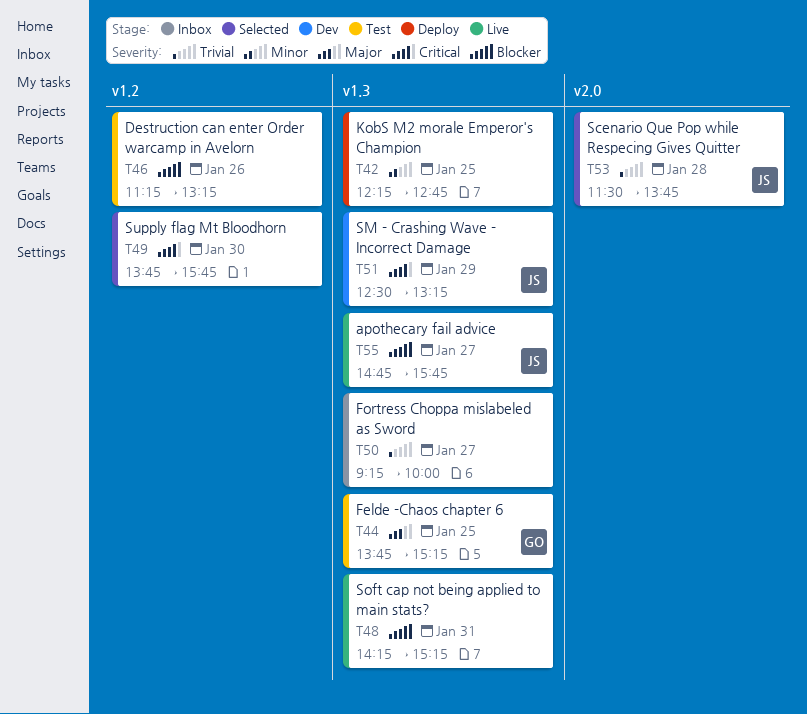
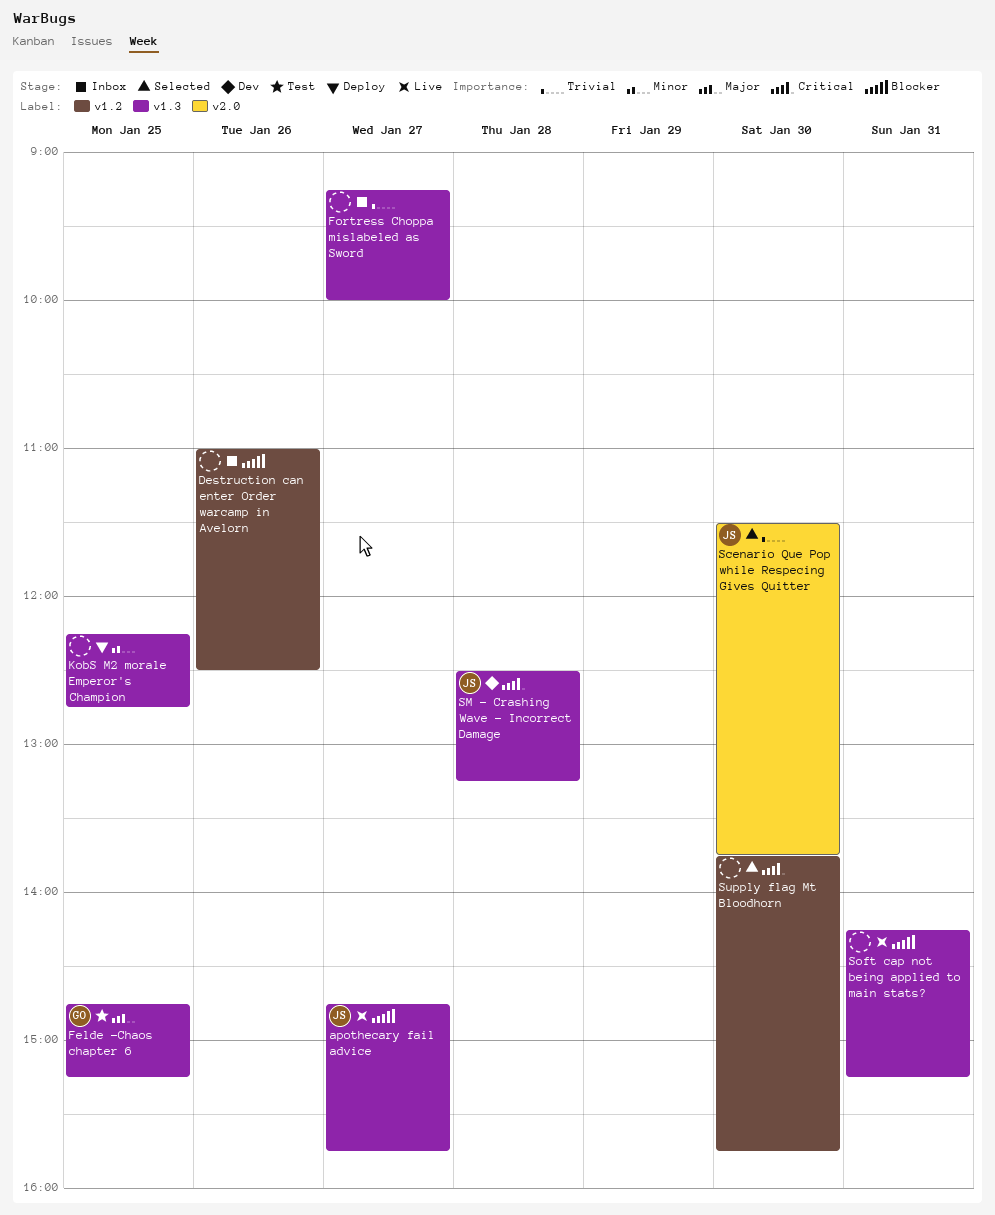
Destruction can enter Order warcamp in Avelorn, status: Test -> Inbox
Destruction can enter Order warcamp in Avelorn, begins: 11:15 -> 11:00
Destruction can enter Order warcamp in Avelorn, ends: 13:15 -> 12:30
Felde -Chaos chapter 6, begins: 13:45 -> 14:45
Scenario Que Pop while Respecing Gives Quitter, day: Jan 28 -> Jan 30
SM - Crashing Wave - Incorrect Damage, day: Jan 29 -> Jan 28

